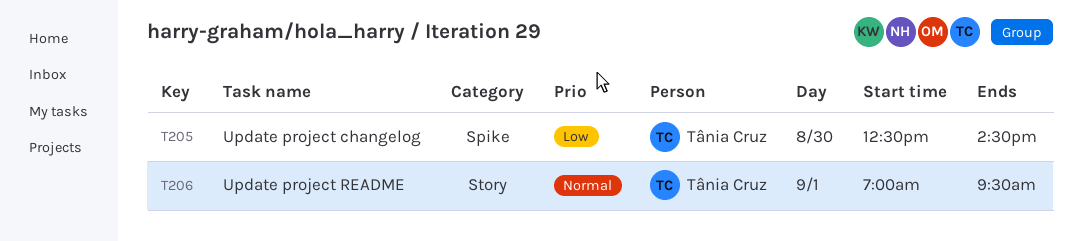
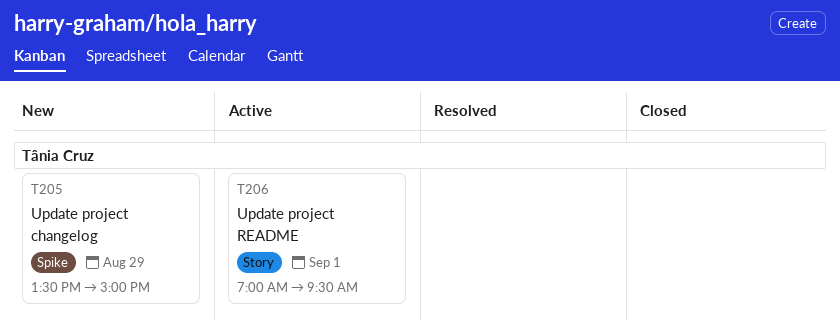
T205, day: Aug 30 -> Aug 29
T205, begins: 12:30 -> 13:30
T205, ends: 14:30 -> 15:00

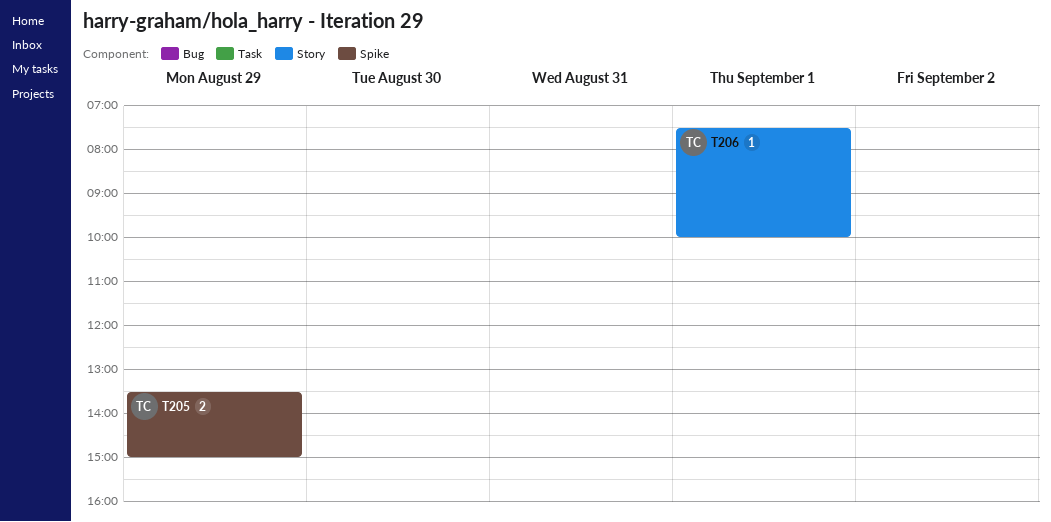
T206, begins: 07:00 -> 07:30
T206, ends: 09:30 -> 10:00

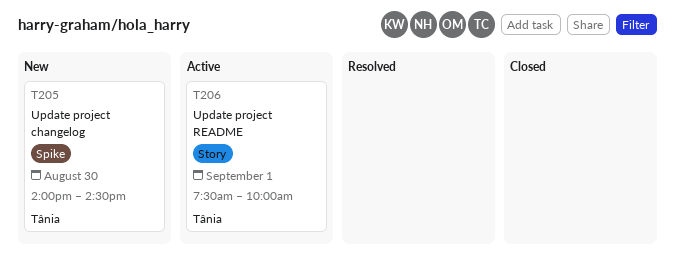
T205, day: Aug 29 -> Aug 30
T205, begins: 13:30 -> 14:00
T205, ends: 15:00 -> 14:30

